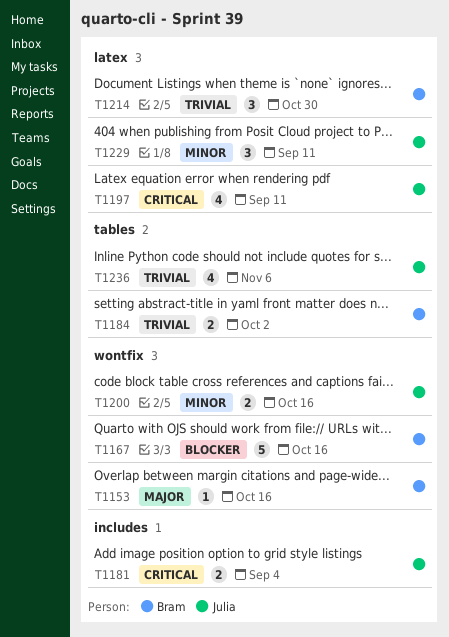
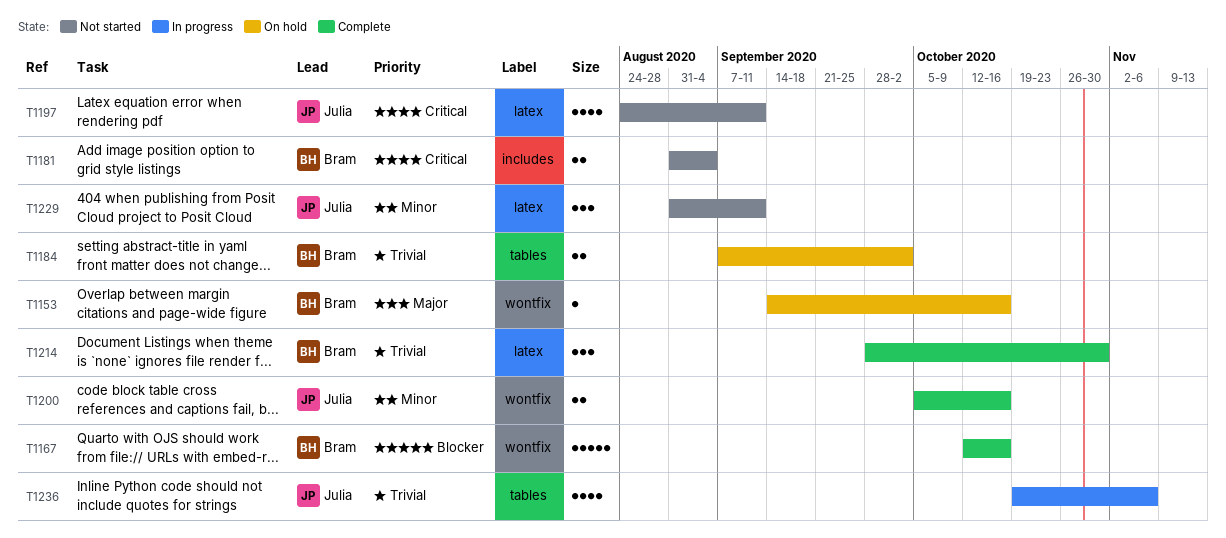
T1181, owner: Julia -> Bram

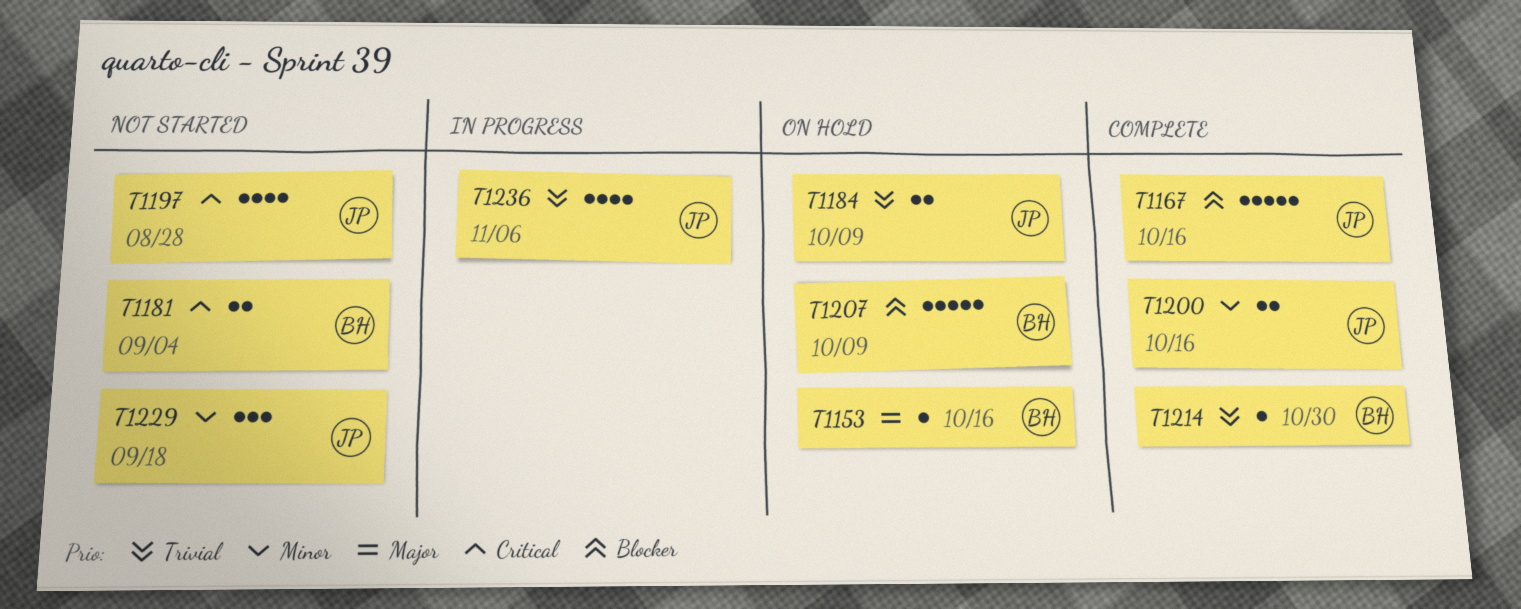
T1167, owner: Bram -> Julia
T1184, owner: Bram -> Julia
T1184, due: Oct 2 -> Oct 9
T1197, due: Sep 11 -> Aug 28
T1207: none -> present
T1214, estimate: 3 -> 1
T1229, due: Sep 11 -> Sep 18

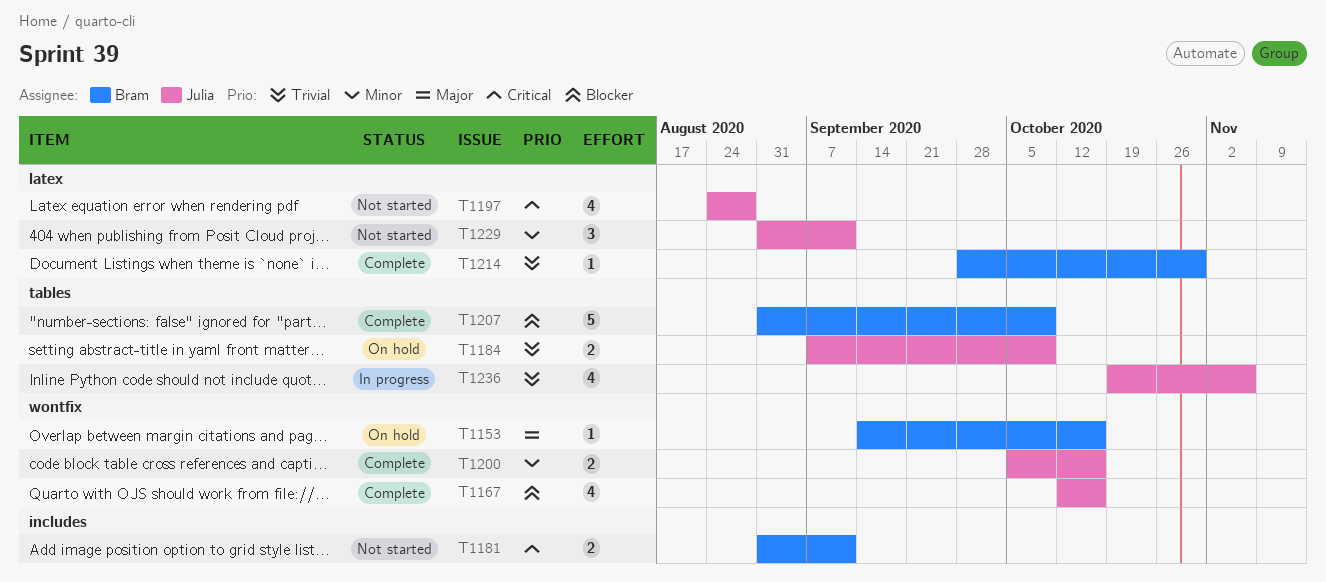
T1167, estimate: 5 -> 4
T1181, due: Sep 4 -> Sep 11
T1207, status: On hold -> Complete
T1229, due: Sep 18 -> Sep 11

